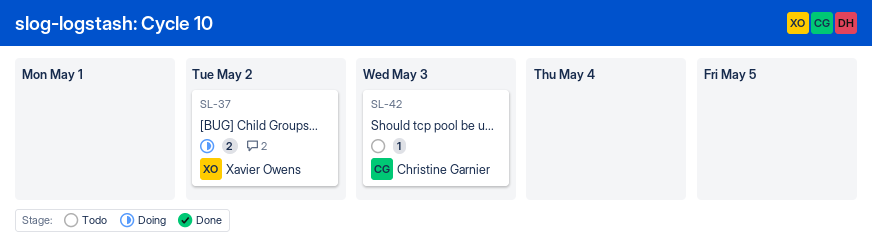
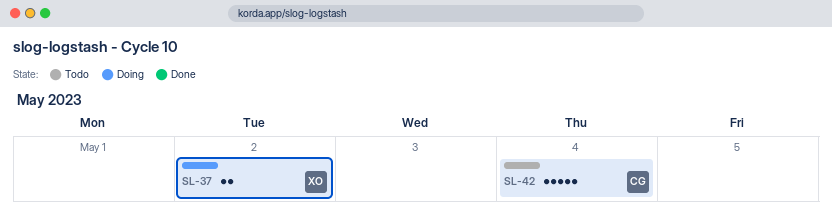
SL-42, estimate: 1 -> 5
SL-42, due: May 3 -> May 4

